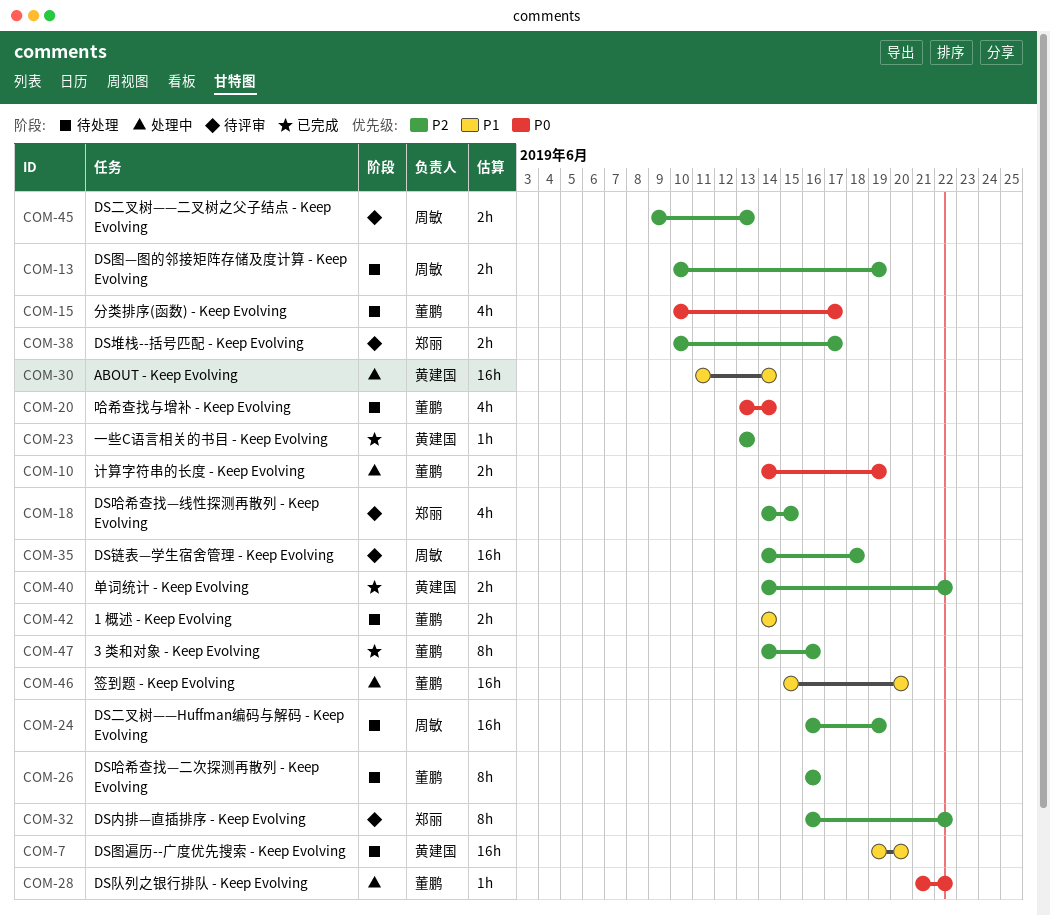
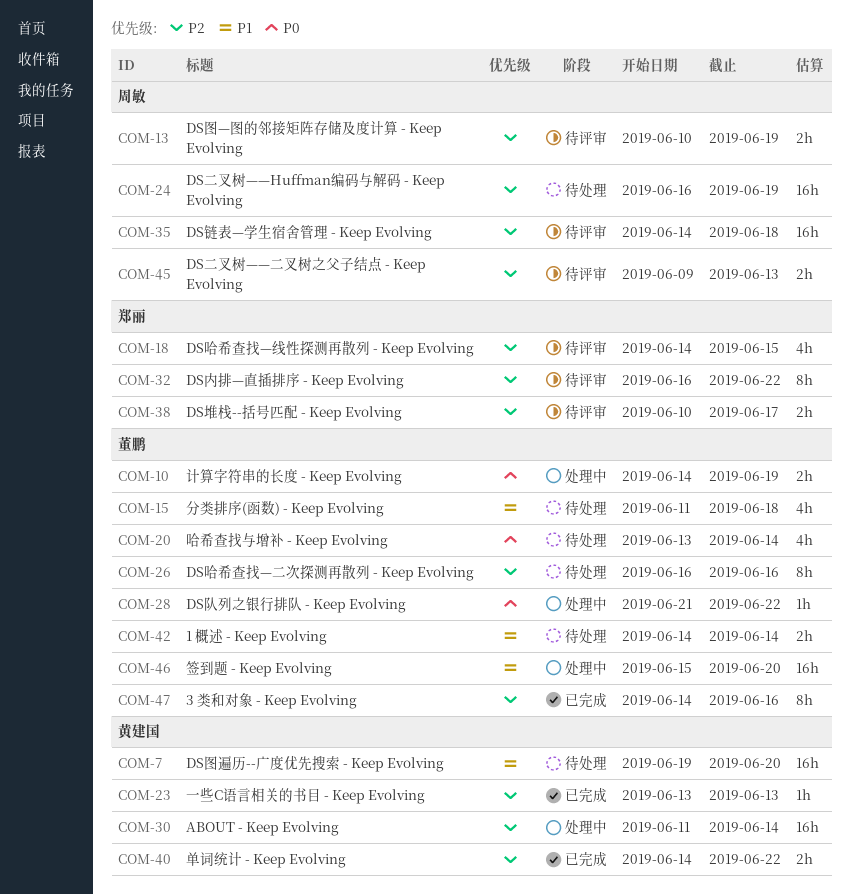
COM-13, status: 待处理 -> 待评审
COM-15, priority: P0 -> P1
COM-15, start: Jun 10 -> Jun 11
COM-15, due: Jun 17 -> Jun 18
COM-30, priority: P1 -> P2

